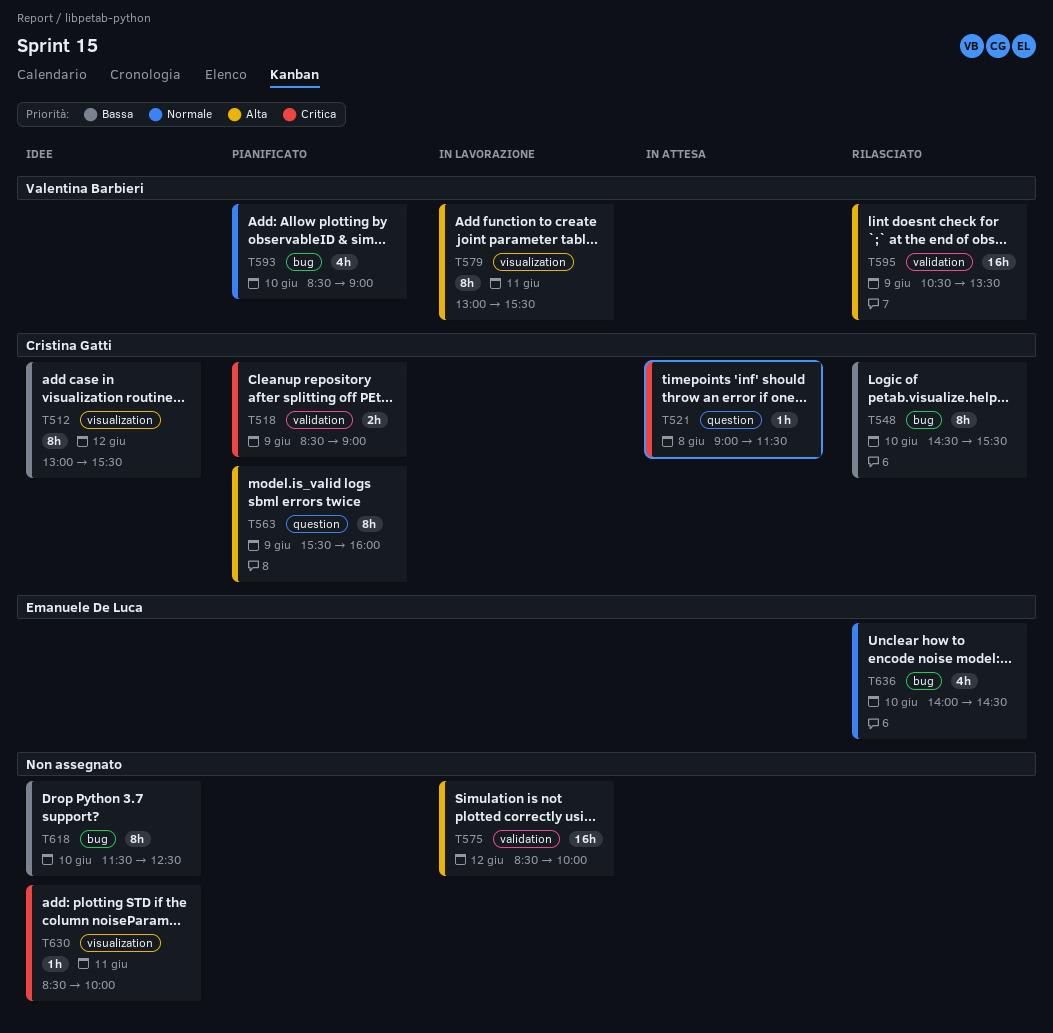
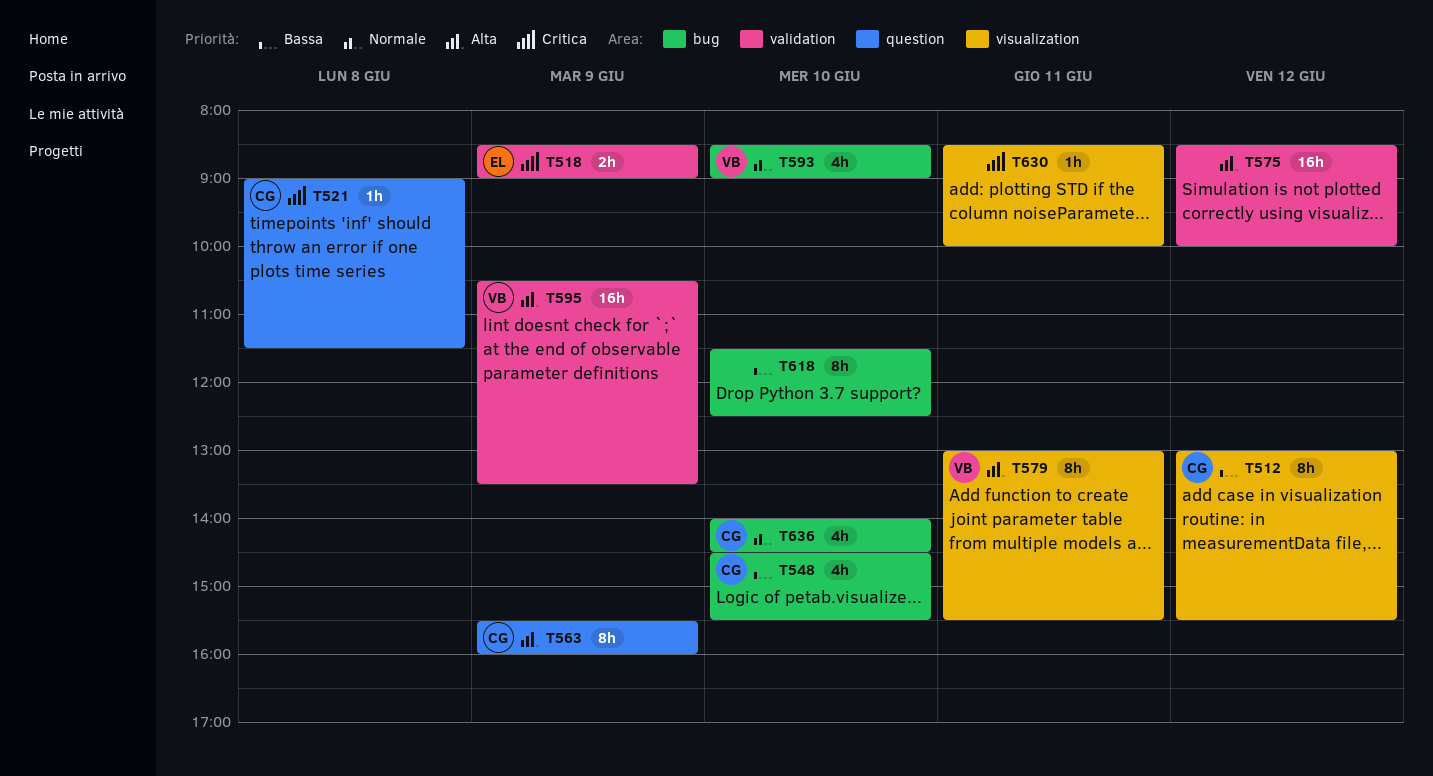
T518, owner: Cristina Gatti -> Emanuele De Luca
T548, estimate: 8h -> 4h
T636, owner: Emanuele De Luca -> Cristina Gatti

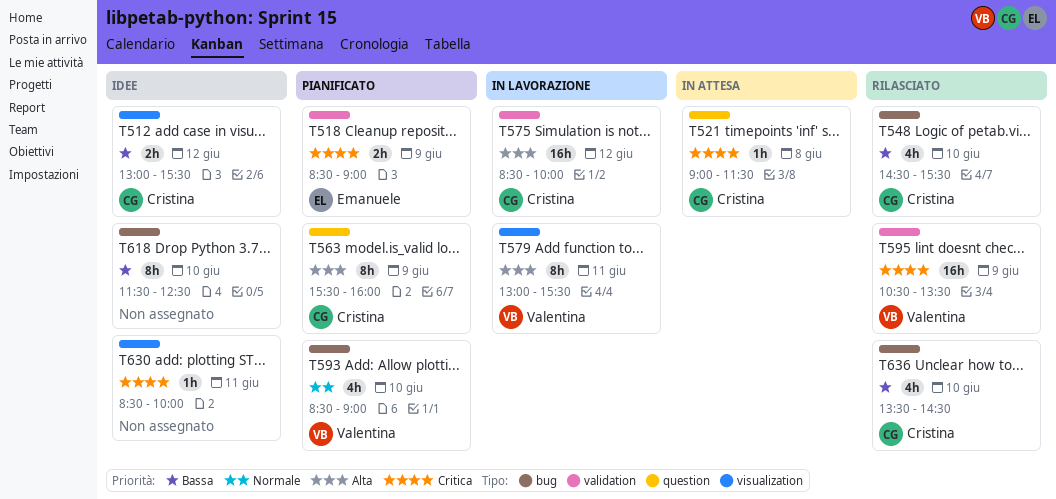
T512, estimate: 8h -> 2h
T575, owner: none -> Cristina
T595, priority: Alta -> Critica
T636, priority: Normale -> Bassa
T636, begins: 14:00 -> 13:30

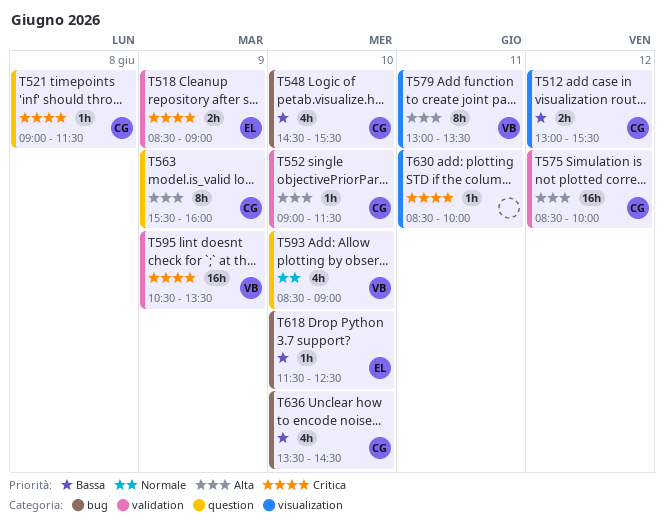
T552: none -> present
T579, ends: 15:30 -> 13:30
T593, label: bug -> question
T618, owner: none -> Emanuele
T618, estimate: 8h -> 1h

